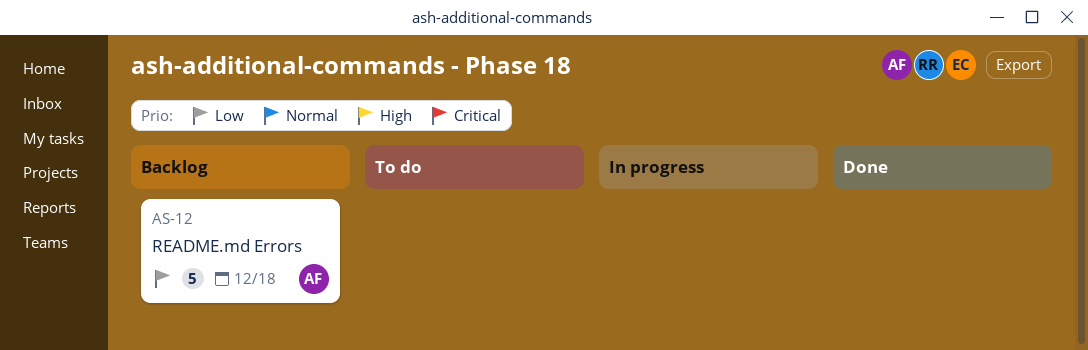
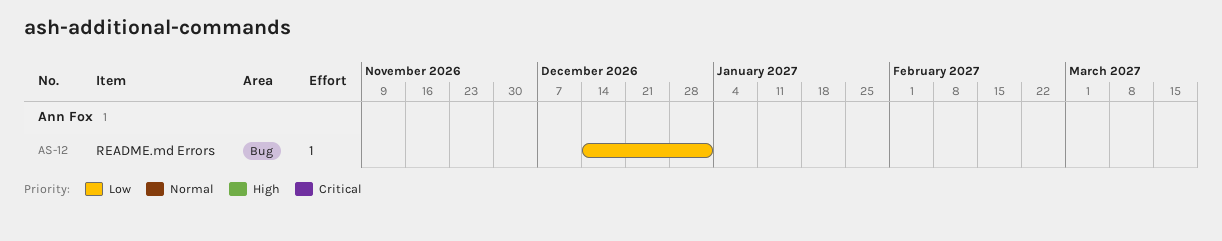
AS-12, estimate: 5 -> 1
AS-12, due: Dec 18 -> Jan 1

